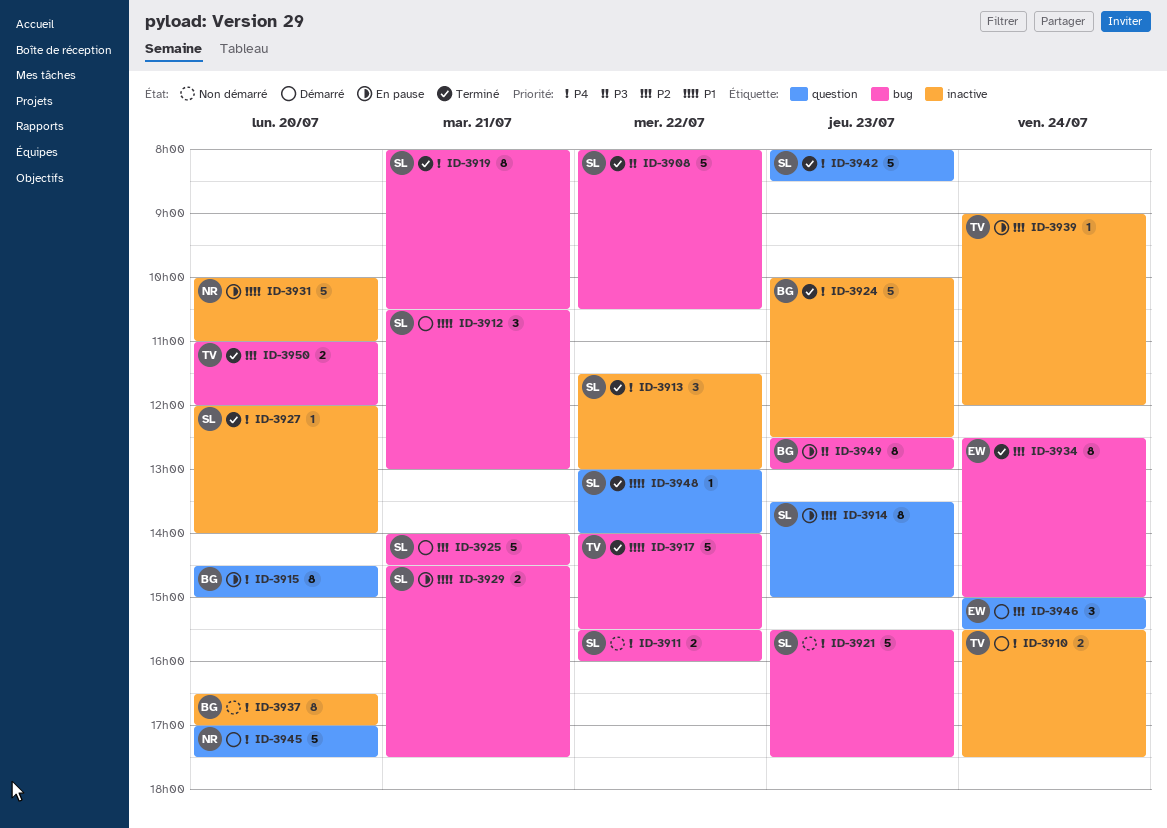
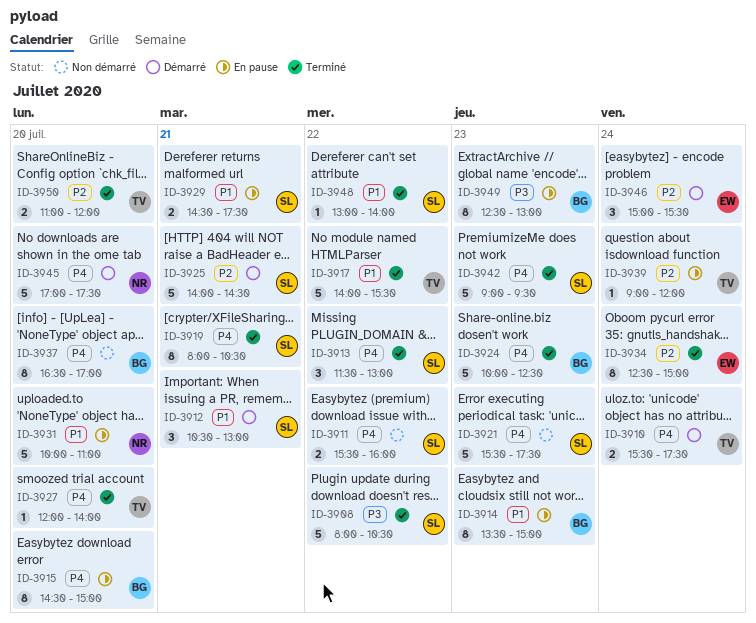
ID-3914, owner: SL -> BG
ID-3927, owner: SL -> TV
ID-3942, begins: 08:00 -> 09:00
ID-3942, ends: 08:30 -> 09:30

